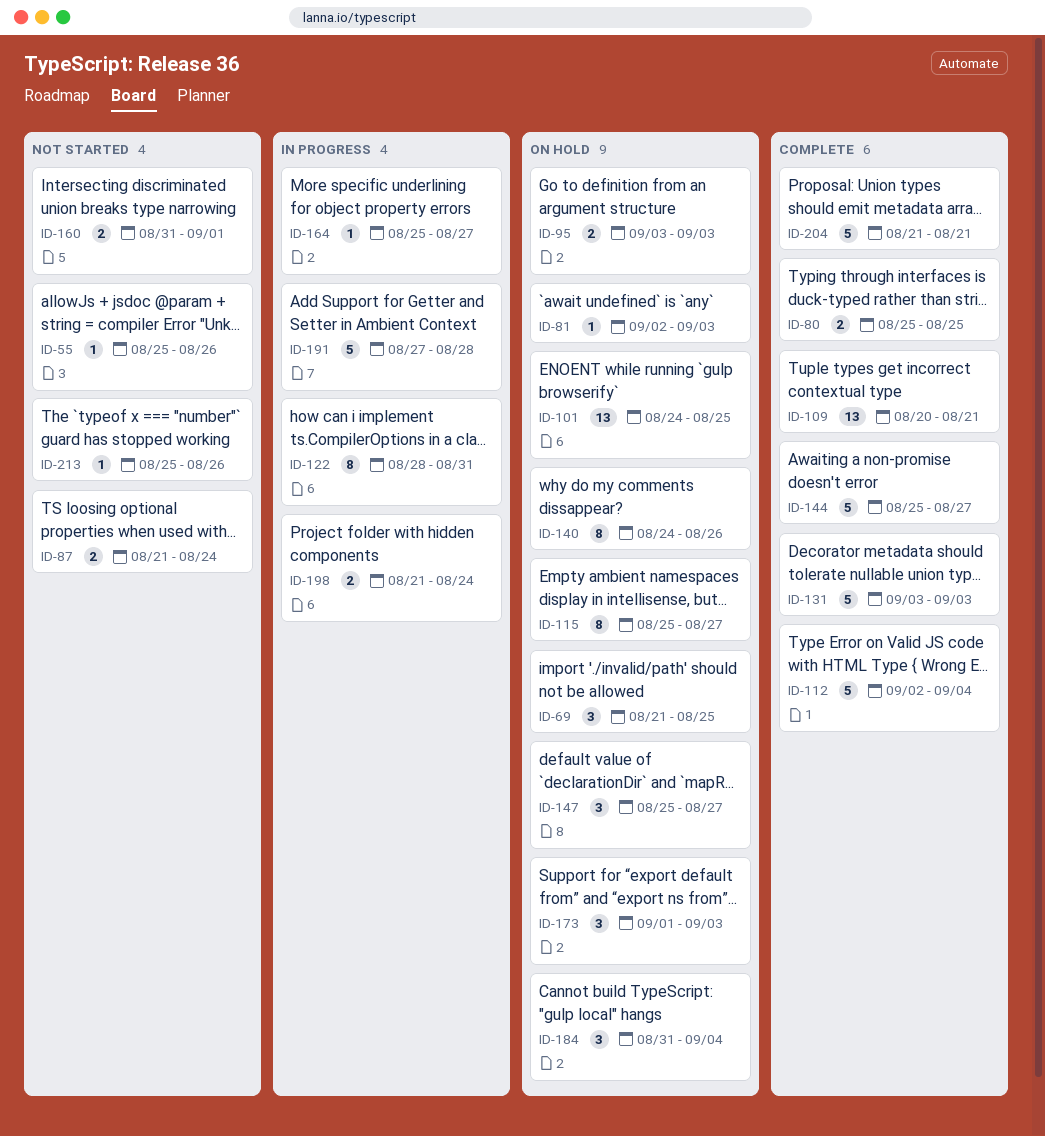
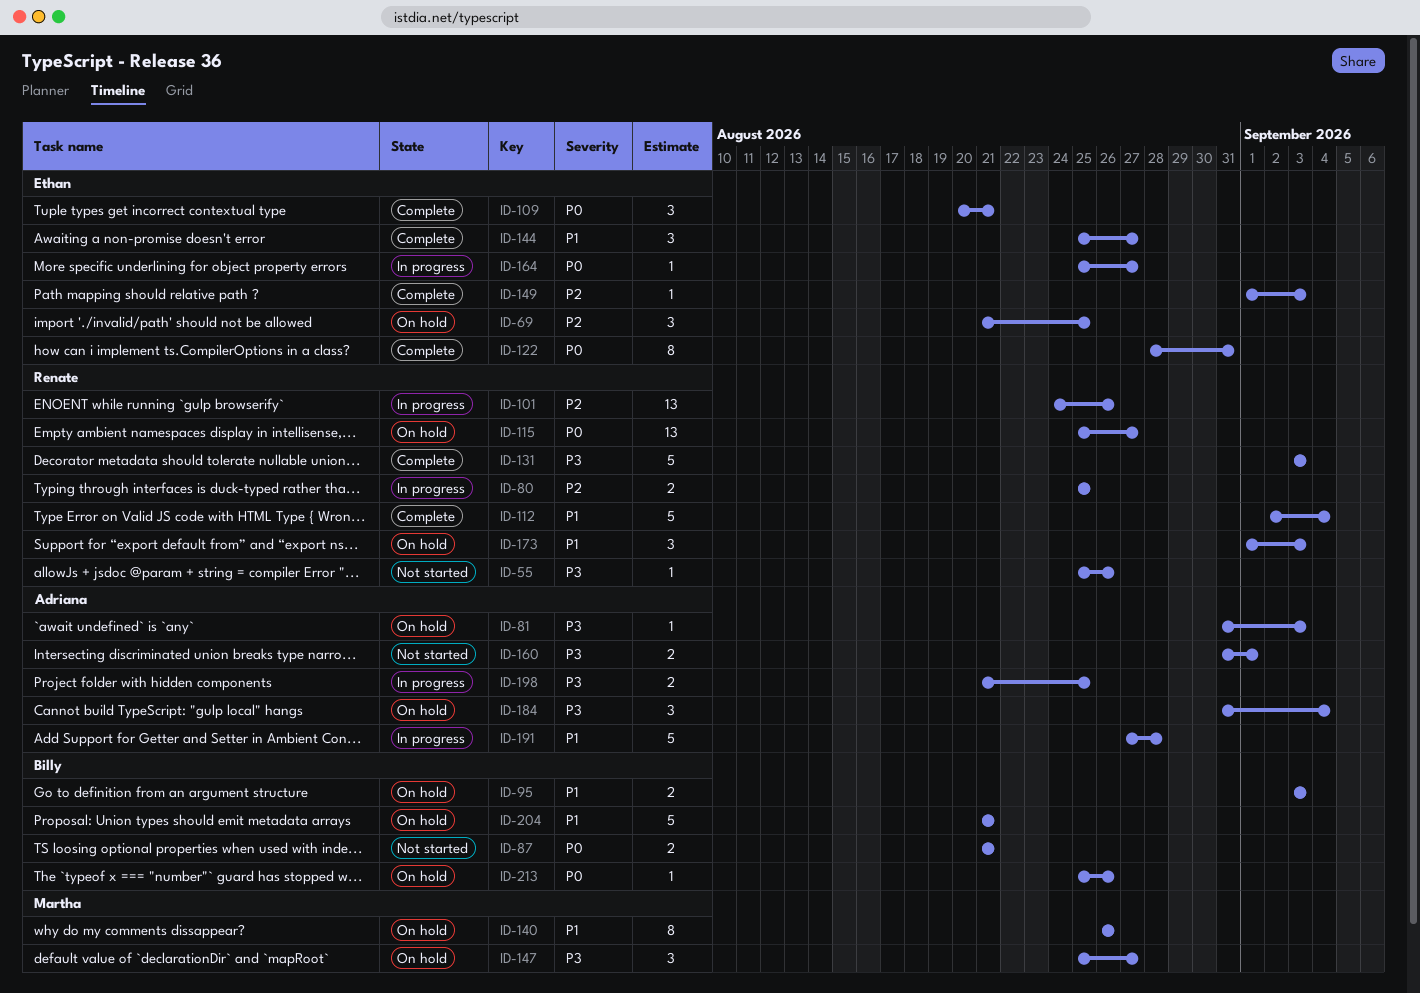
ID-80, status: Complete -> In progress
ID-81, start: Sep 2 -> Aug 31
ID-87, due: Aug 24 -> Aug 21
ID-101, status: On hold -> In progress
ID-101, due: Aug 25 -> Aug 26
ID-109, estimate: 13 -> 3
ID-115, estimate: 8 -> 13
ID-122, status: In progress -> Complete
ID-140, start: Aug 24 -> Aug 26
ID-144, estimate: 5 -> 3
ID-149: none -> present
ID-198, due: Aug 24 -> Aug 25
ID-204, status: Complete -> On hold
ID-213, status: Not started -> On hold

